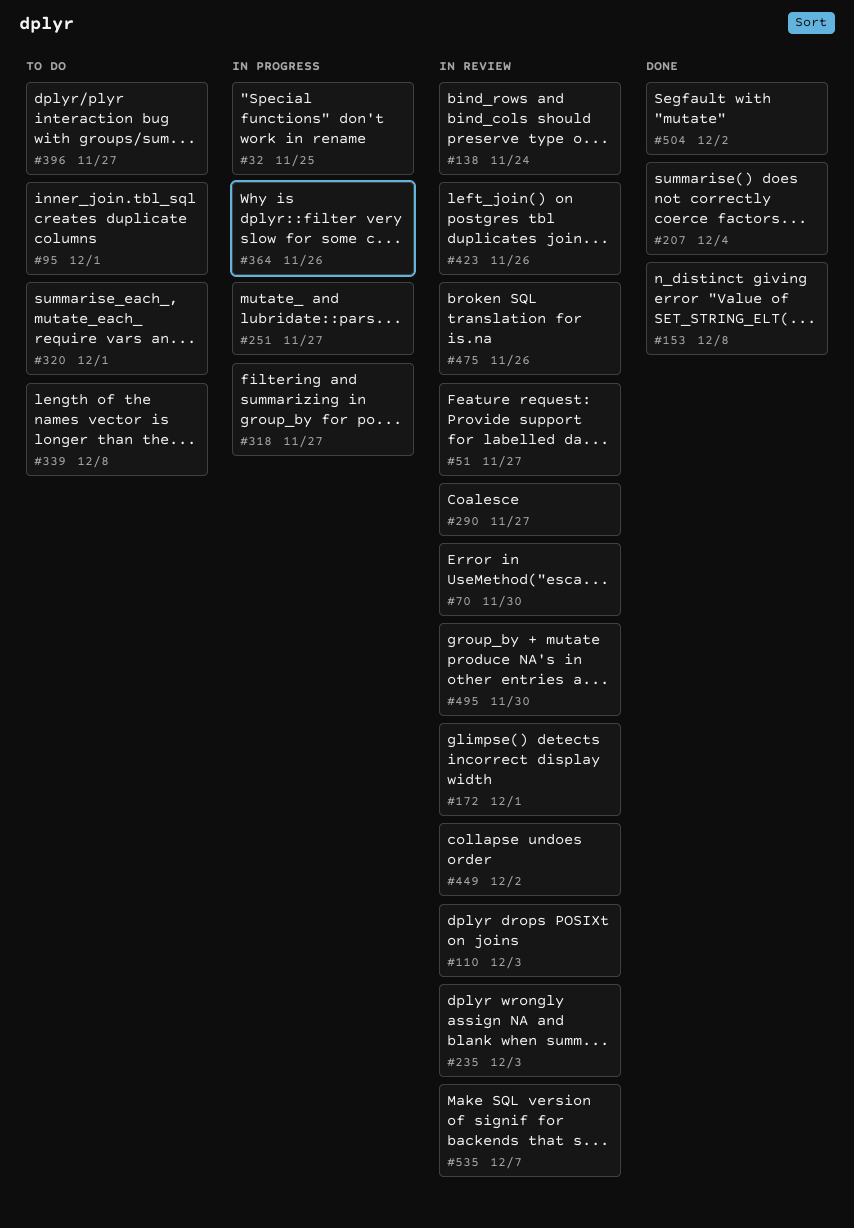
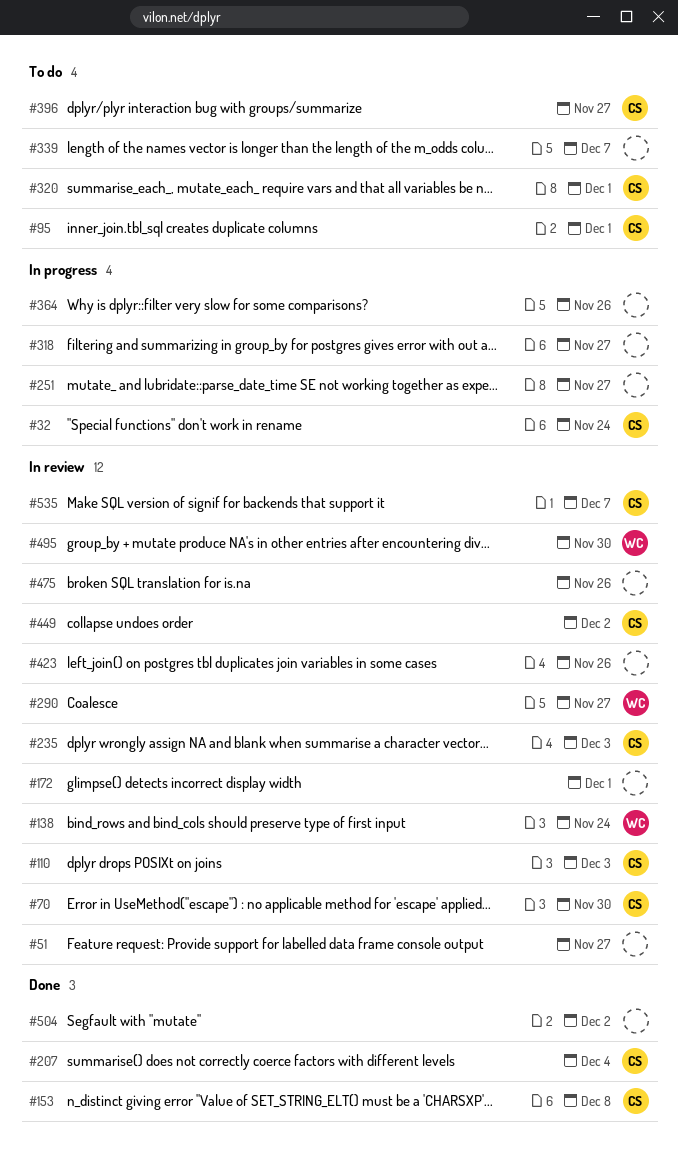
#32, due: Nov 25 -> Nov 24
#339, due: Dec 8 -> Dec 7

